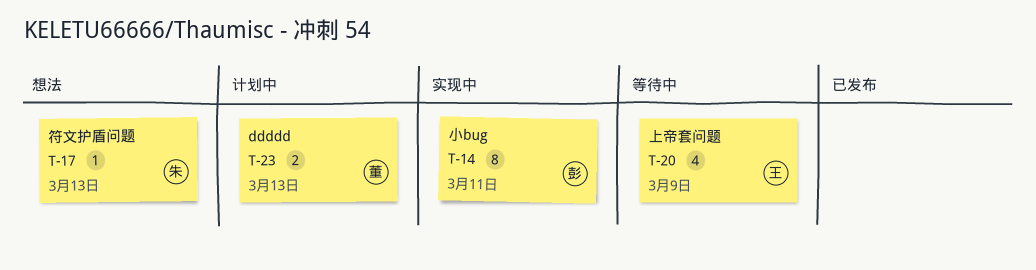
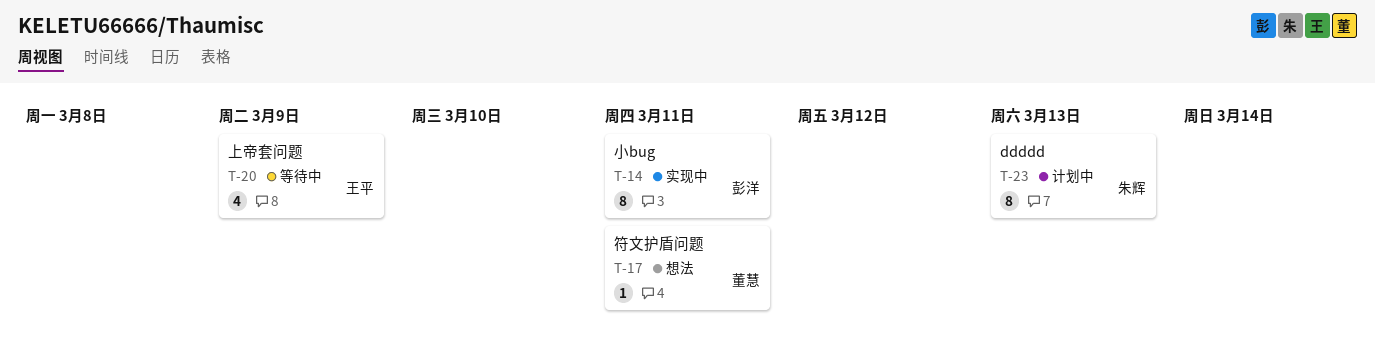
T-17, owner: 朱辉 -> 董慧
T-17, due: Mar 13 -> Mar 11
T-23, owner: 董慧 -> 朱辉
T-23, estimate: 2 -> 8

